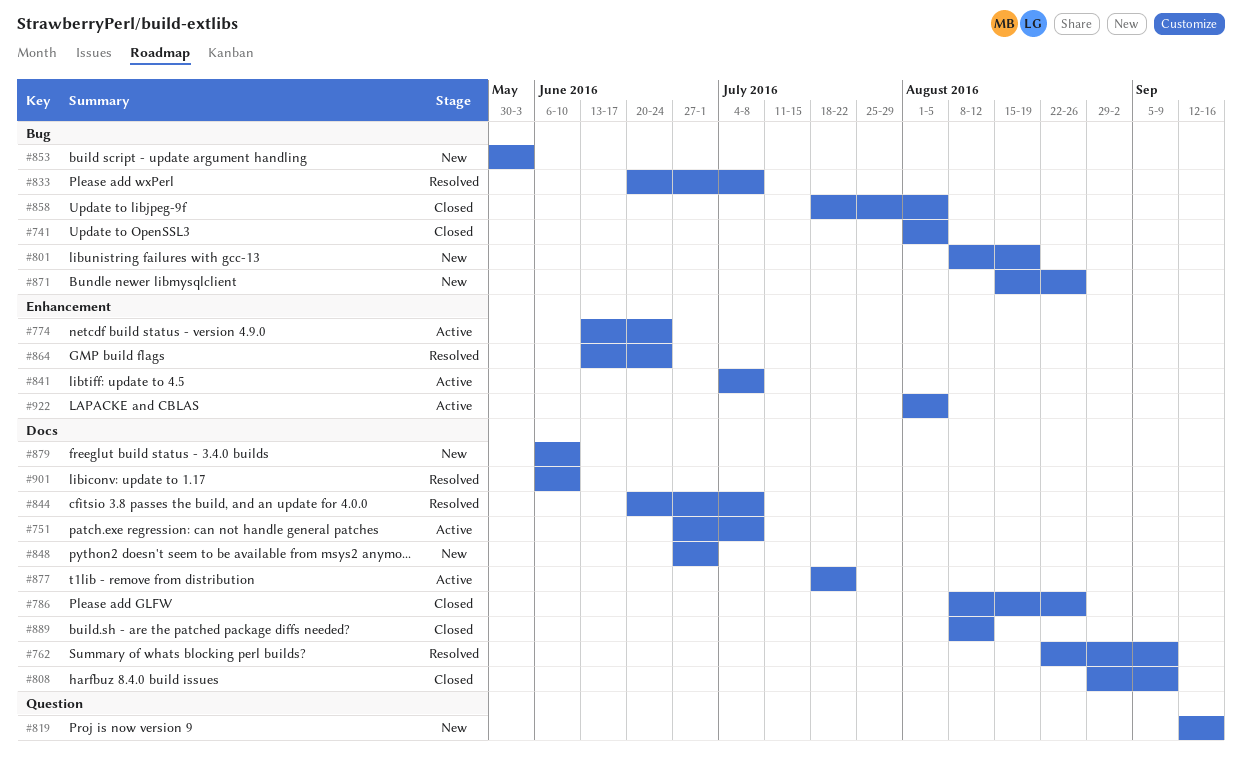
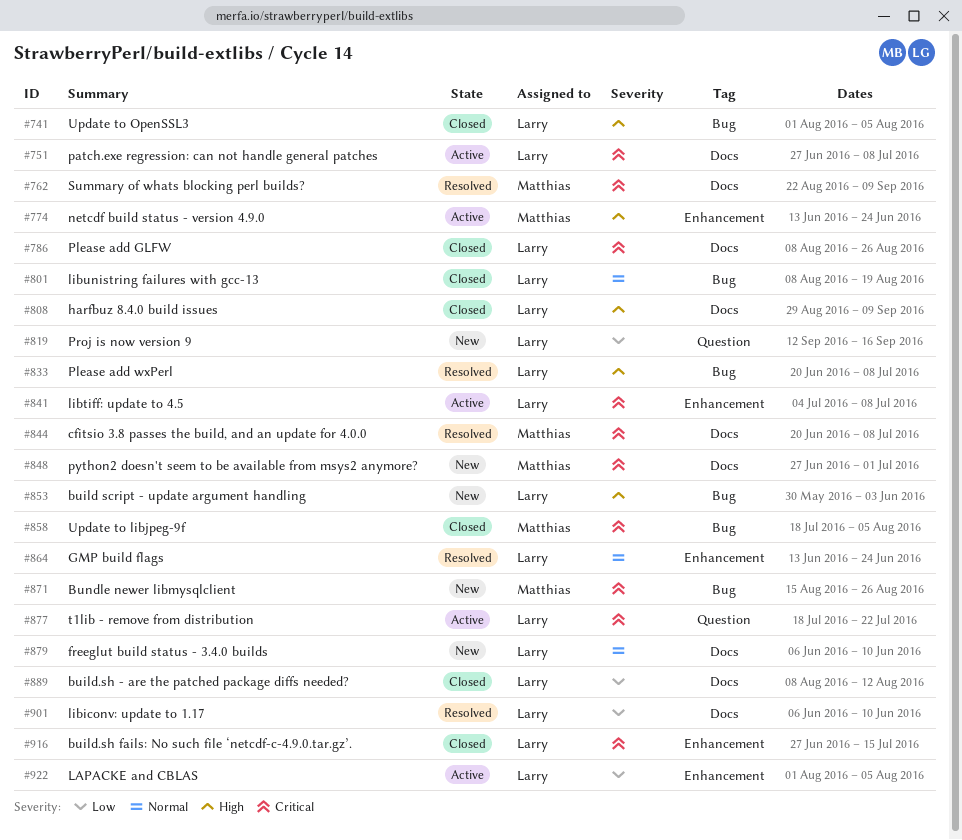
#801, status: New -> Closed
#877, label: Docs -> Question
#916: none -> present

